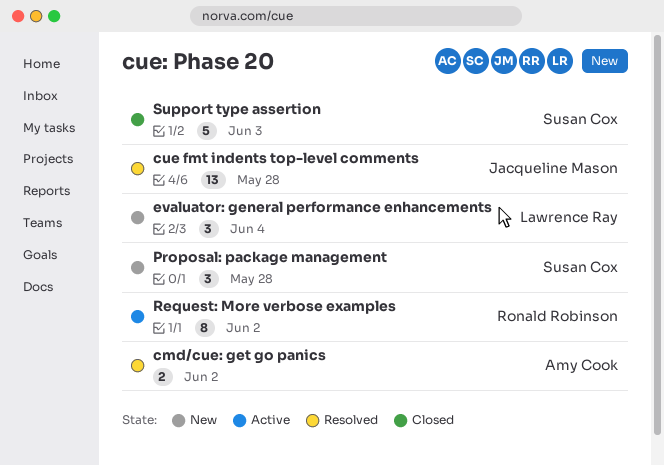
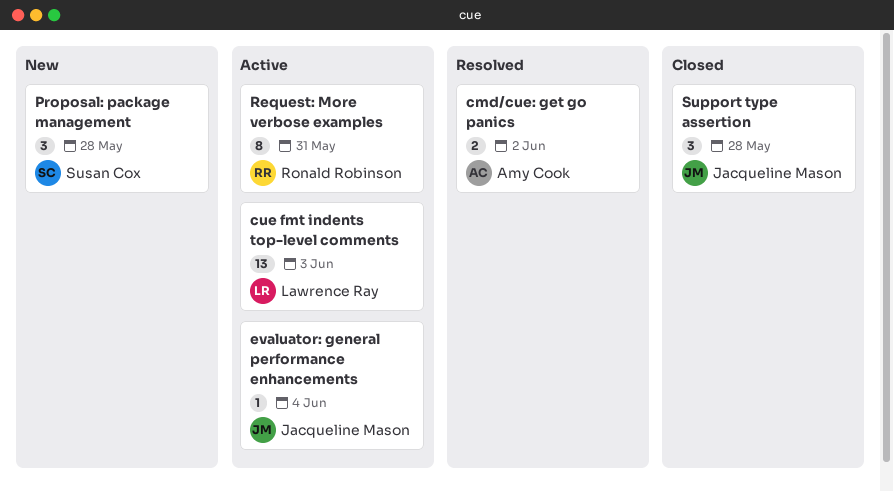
cue fmt indents top-level comments, status: Resolved -> Active
cue fmt indents top-level comments, owner: Jacqueline Mason -> Lawrence Ray
cue fmt indents top-level comments, due: May 28 -> Jun 3
evaluator: general performance enhancements, status: New -> Active
evaluator: general performance enhancements, owner: Lawrence Ray -> Jacqueline Mason
evaluator: general performance enhancements, estimate: 3 -> 1
Request: More verbose examples, due: Jun 2 -> May 31
Support type assertion, owner: Susan Cox -> Jacqueline Mason
Support type assertion, estimate: 5 -> 3
Support type assertion, due: Jun 3 -> May 28

